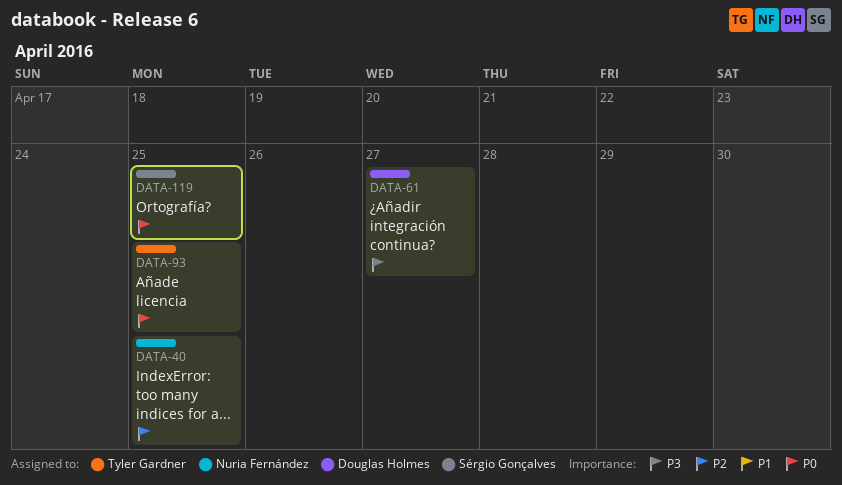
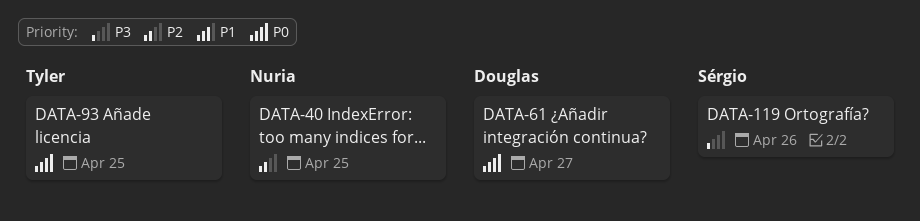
DATA-61, priority: P3 -> P0
DATA-119, priority: P0 -> P3
DATA-119, due: Apr 25 -> Apr 26

